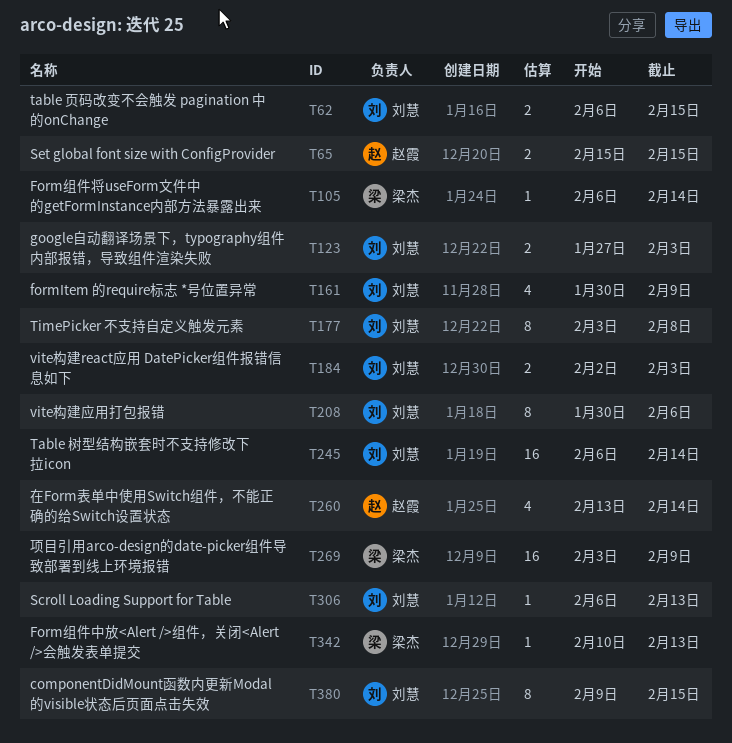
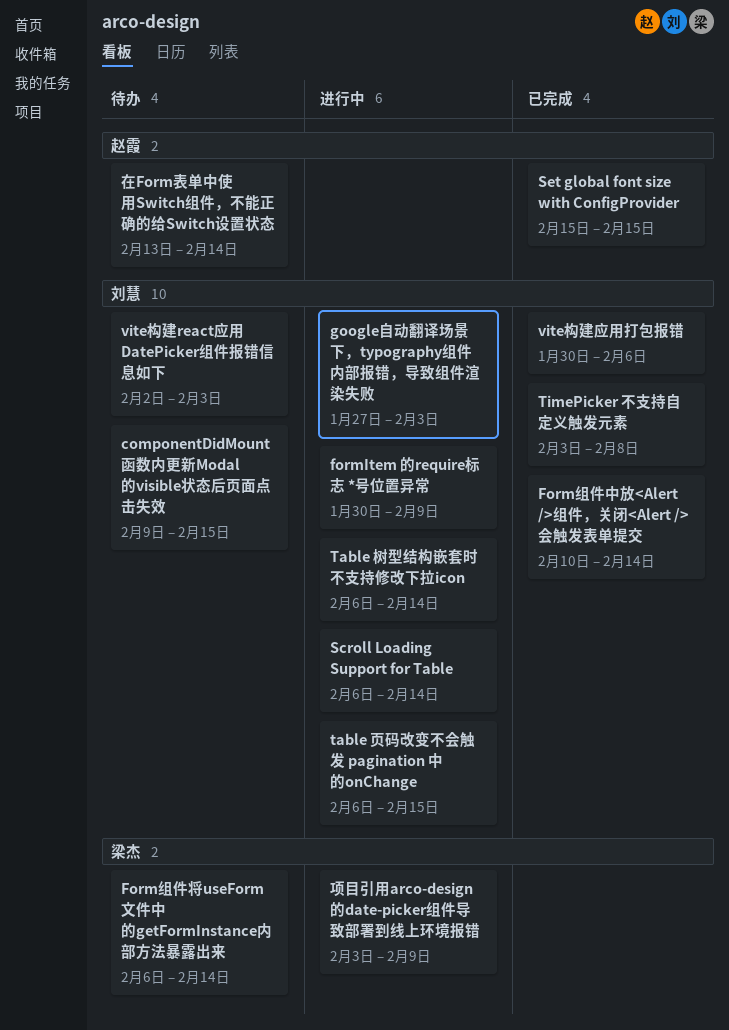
Form组件中放<Alert />组件，关闭<Alert />会触发表单提交, owner: 梁杰 -> 刘慧
Form组件中放<Alert />组件，关闭<Alert />会触发表单提交, due: Feb 13 -> Feb 14
Scroll Loading Support for Table, due: Feb 13 -> Feb 14

